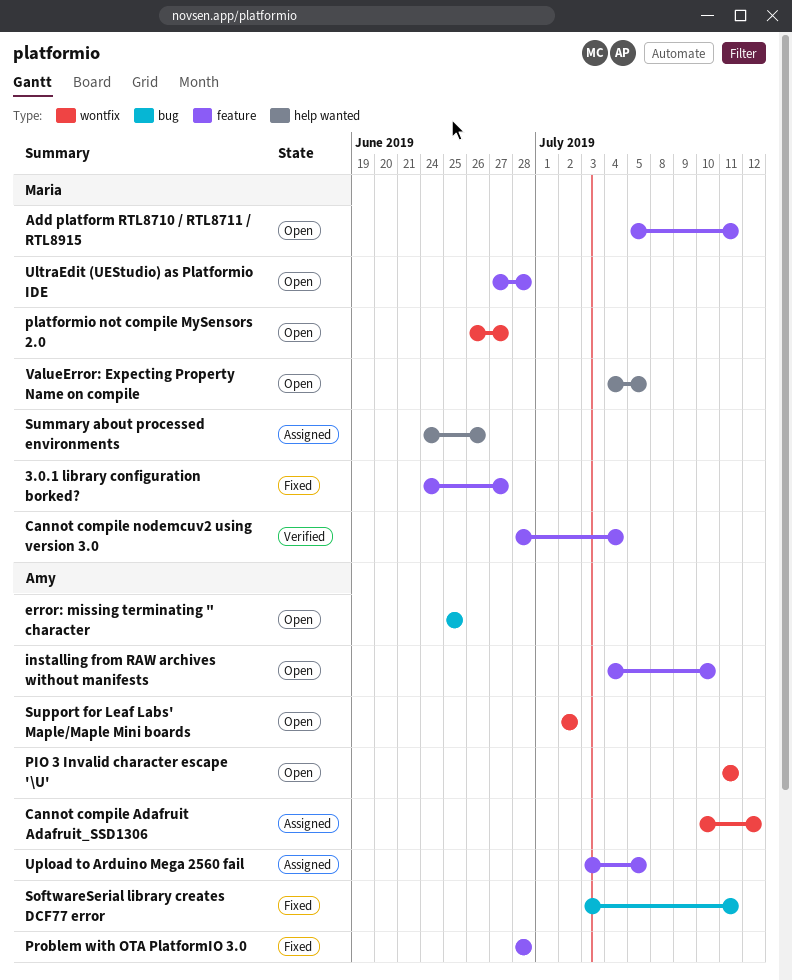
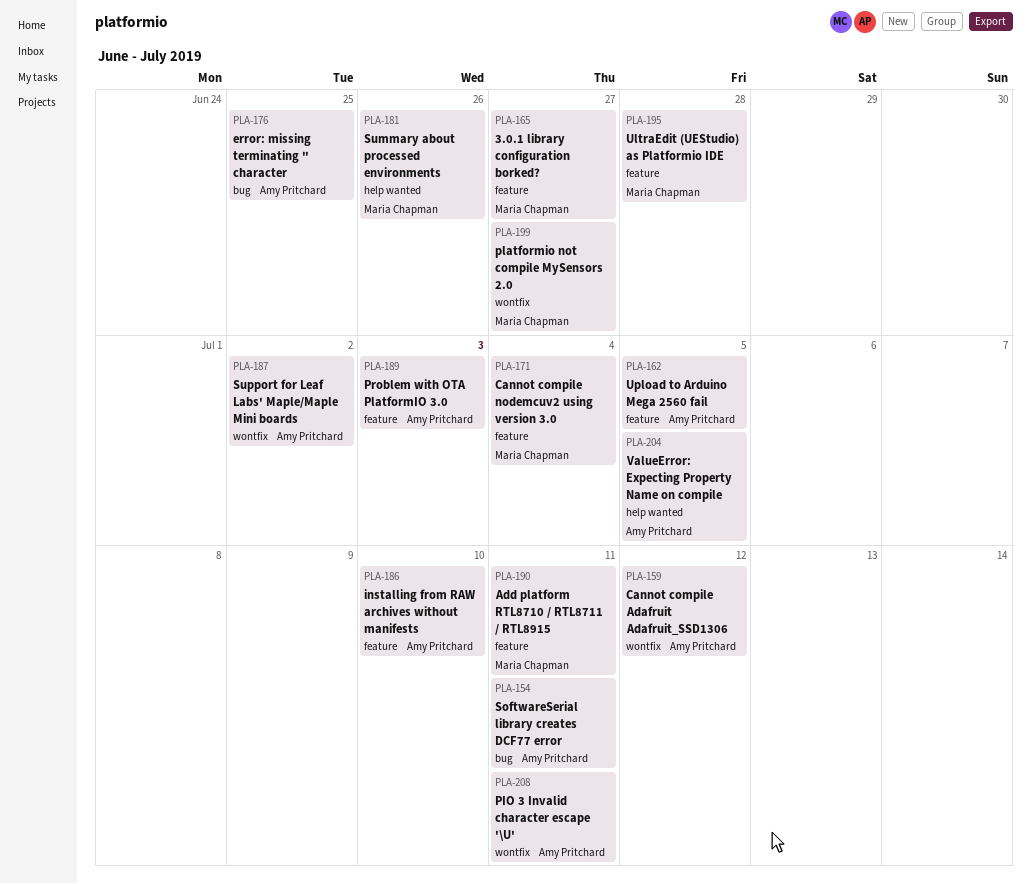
Problem with OTA PlatformIO 3.0, due: Jun 28 -> Jul 3
ValueError: Expecting Property Name on compile, owner: Maria Chapman -> Amy Pritchard

